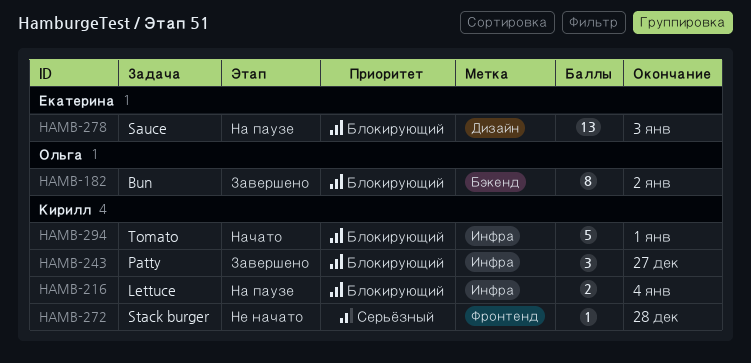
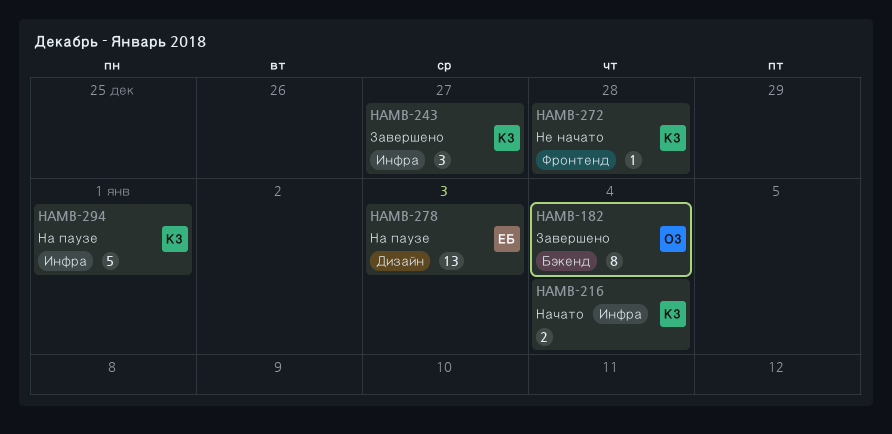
HAMB-182, due: Jan 2 -> Jan 4
HAMB-216, status: На паузе -> Начато
HAMB-294, status: Начато -> На паузе

